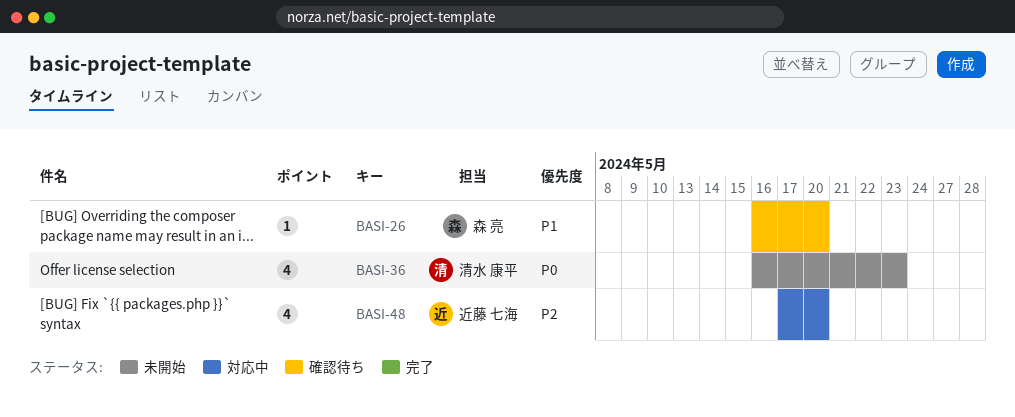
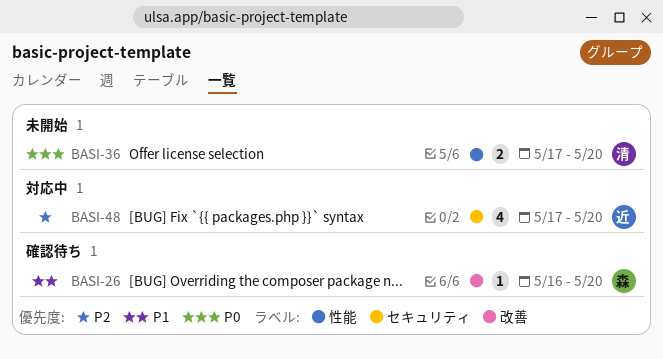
BASI-36, estimate: 4 -> 2
BASI-36, start: May 16 -> May 17
BASI-36, due: May 23 -> May 20

